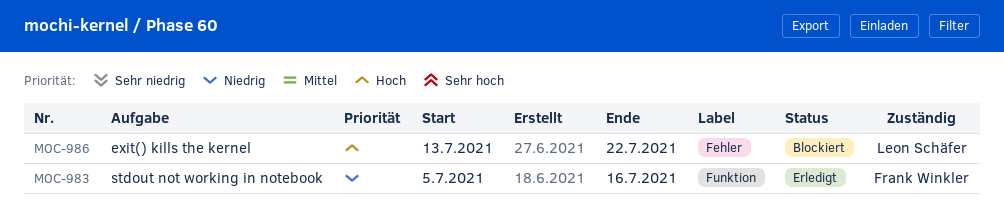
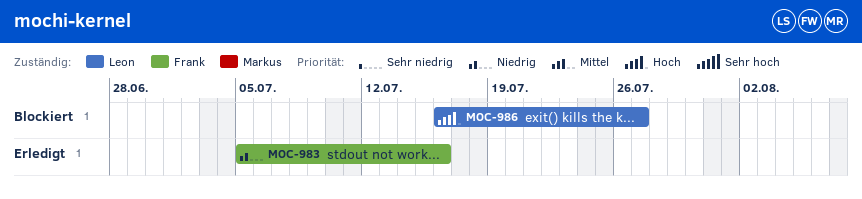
MOC-986, start: Jul 13 -> Jul 16
MOC-986, due: Jul 22 -> Jul 27

